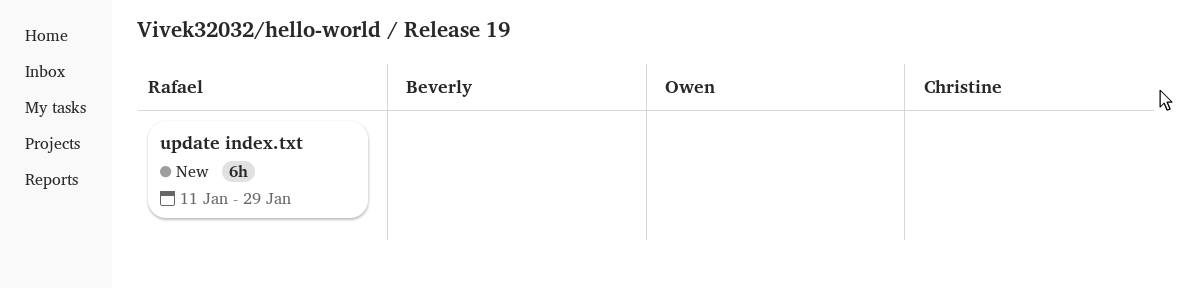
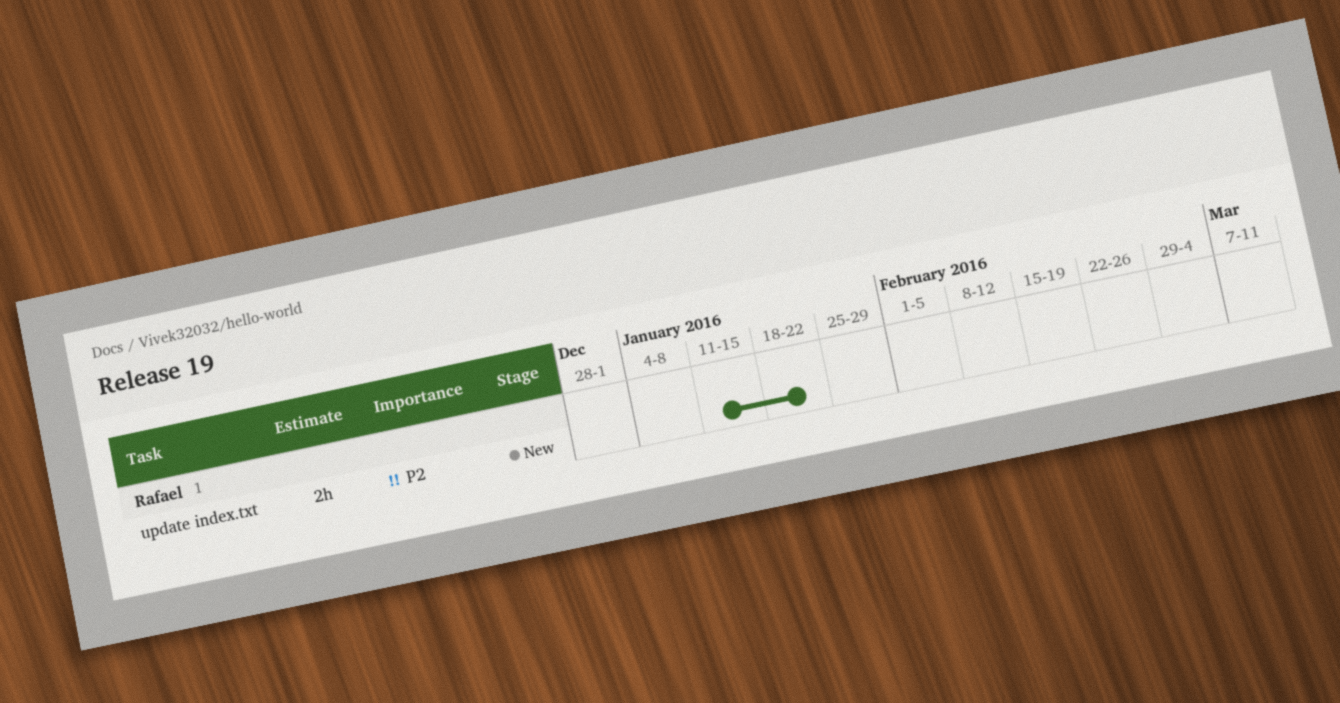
update index.txt, estimate: 6h -> 2h
update index.txt, due: Jan 29 -> Jan 22

